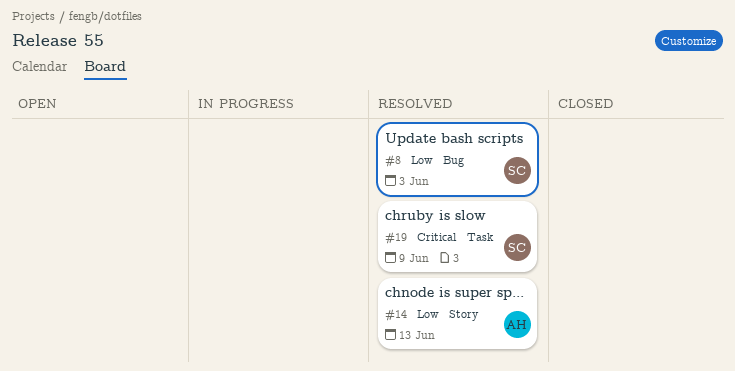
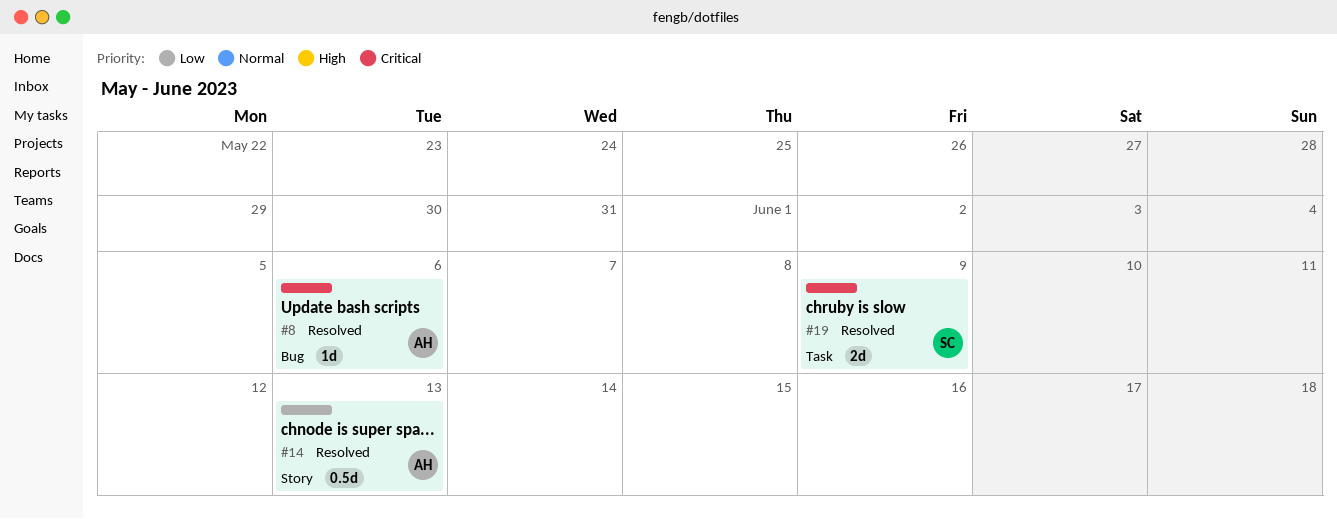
#8, owner: SC -> AH
#8, priority: Low -> Critical
#8, due: Jun 3 -> Jun 6

